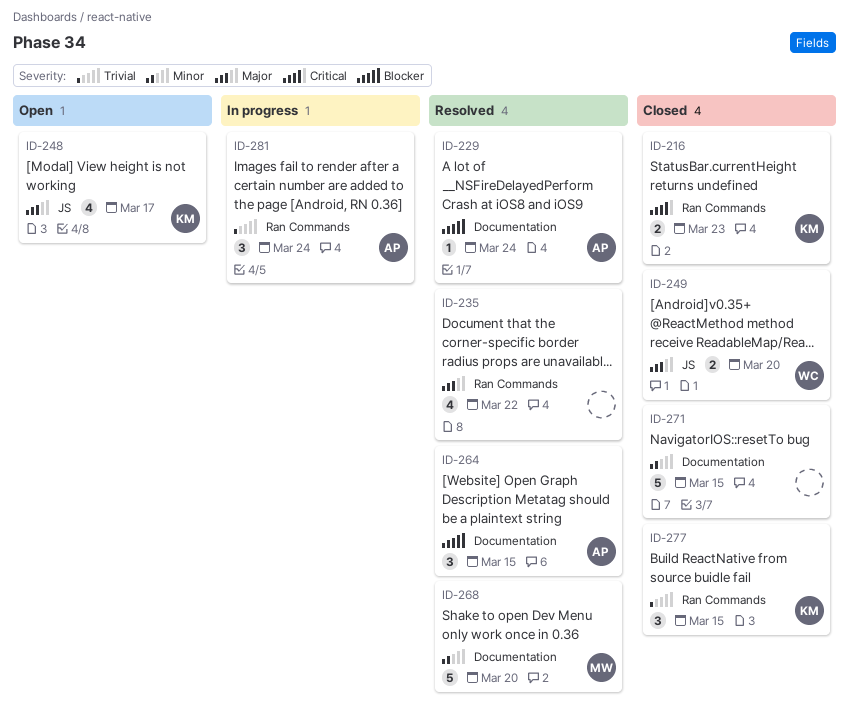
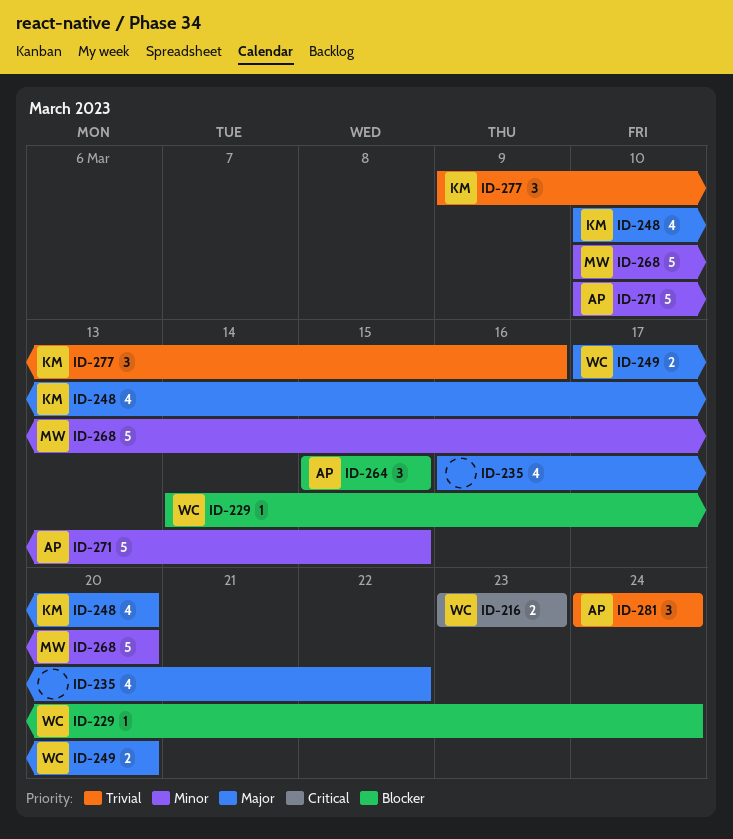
ID-216, owner: KM -> WC
ID-229, owner: AP -> WC
ID-248, due: Mar 17 -> Mar 20
ID-271, owner: none -> AP
ID-277, due: Mar 15 -> Mar 16

